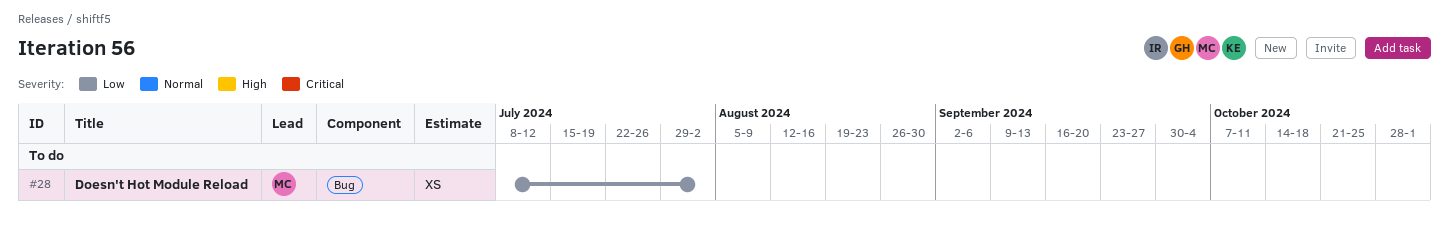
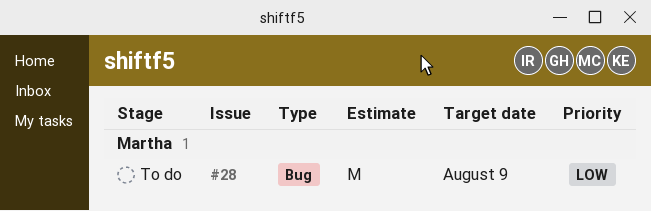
#28, estimate: XS -> M
#28, due: Aug 2 -> Aug 9

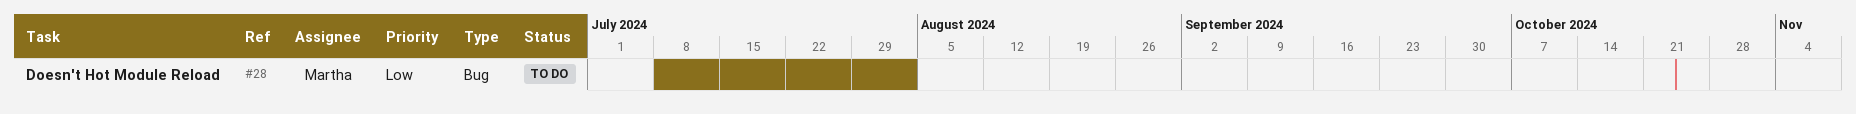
#28, due: Aug 9 -> Aug 2

